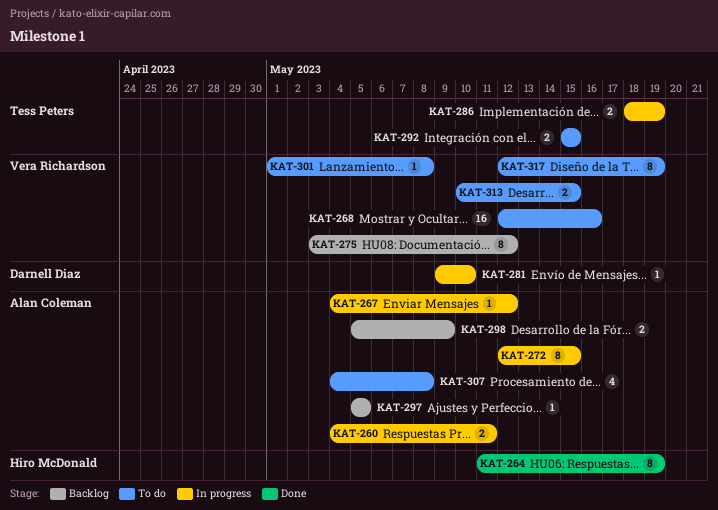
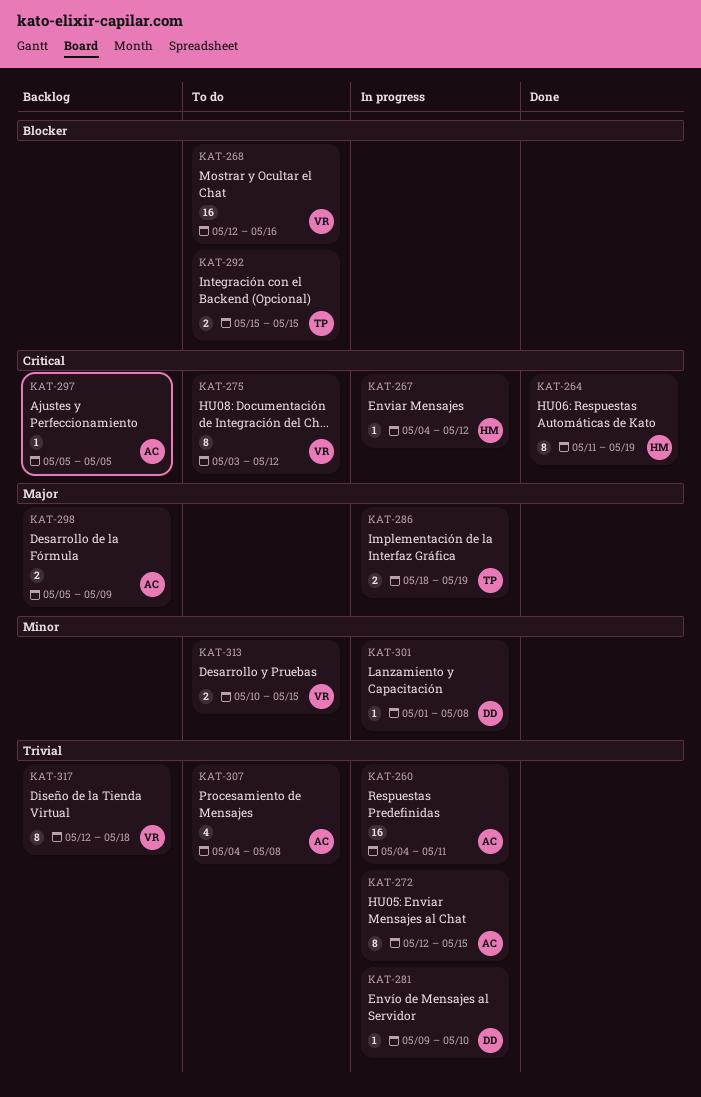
KAT-260, estimate: 2 -> 16
KAT-267, owner: Alan Coleman -> Hiro McDonald
KAT-275, status: Backlog -> To do
KAT-301, status: To do -> In progress
KAT-301, owner: Vera Richardson -> Darnell Diaz
KAT-317, status: To do -> Backlog
KAT-317, due: May 19 -> May 18

